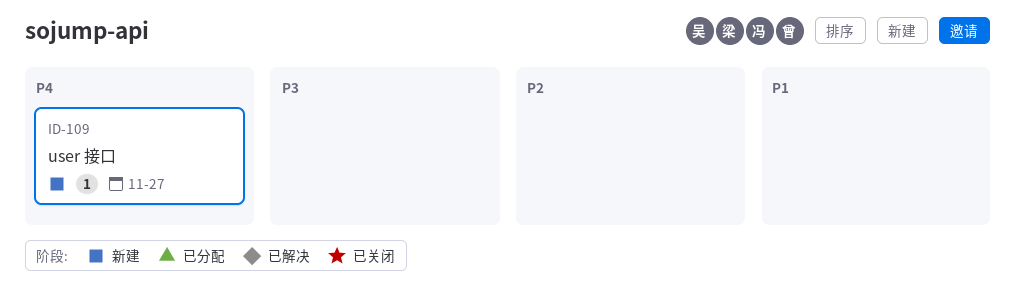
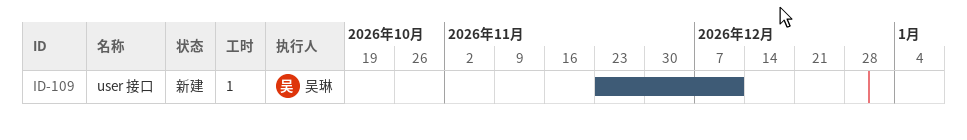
ID-109, due: Nov 27 -> Dec 11

